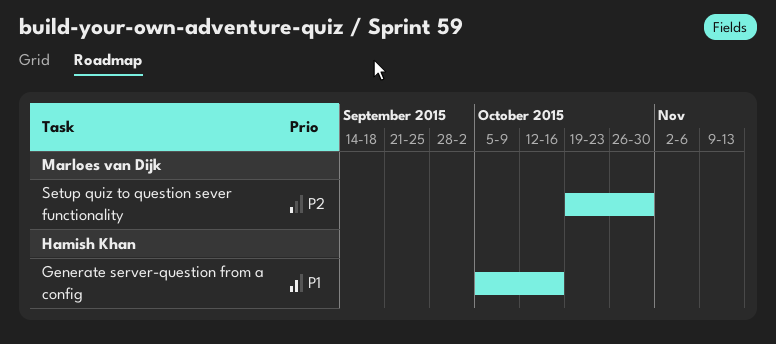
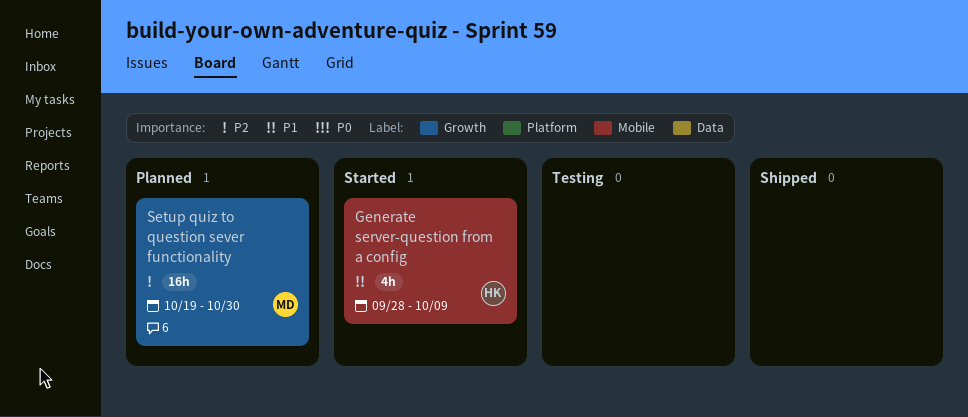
Generate server-question from a config, start: Oct 5 -> Sep 28
Generate server-question from a config, due: Oct 16 -> Oct 9

